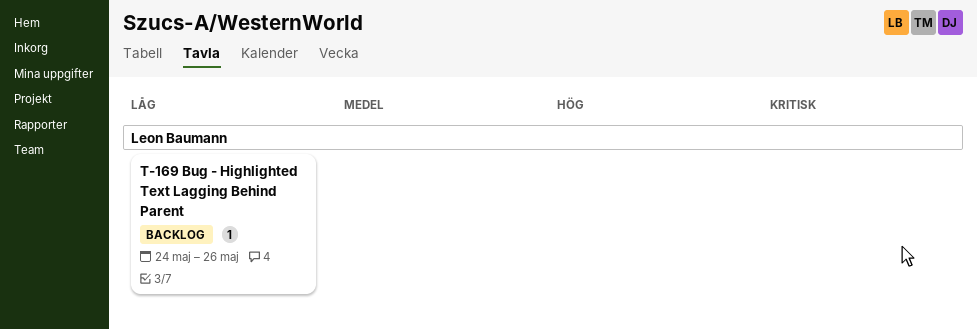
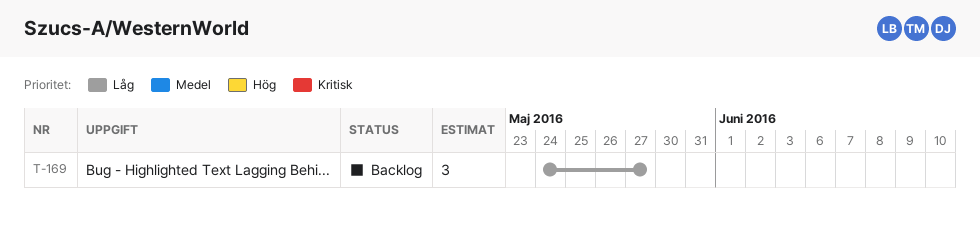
T-169, estimate: 1 -> 3
T-169, due: May 26 -> May 27

